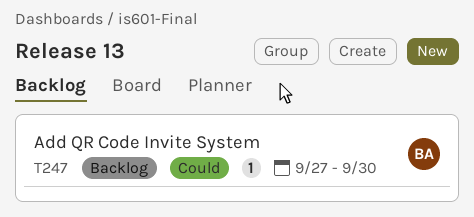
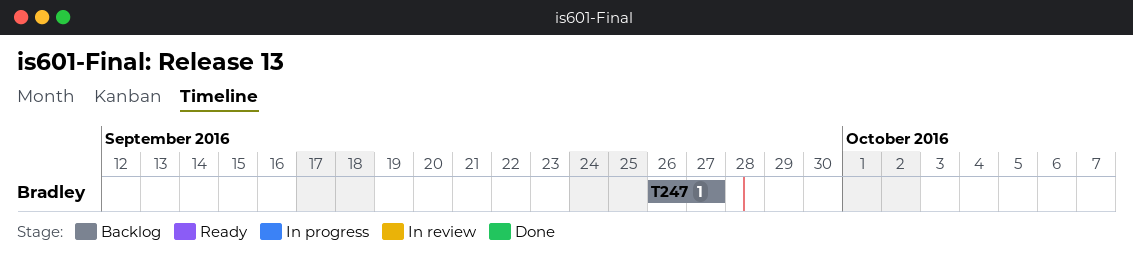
T247, start: Sep 27 -> Sep 26
T247, due: Sep 30 -> Sep 27

